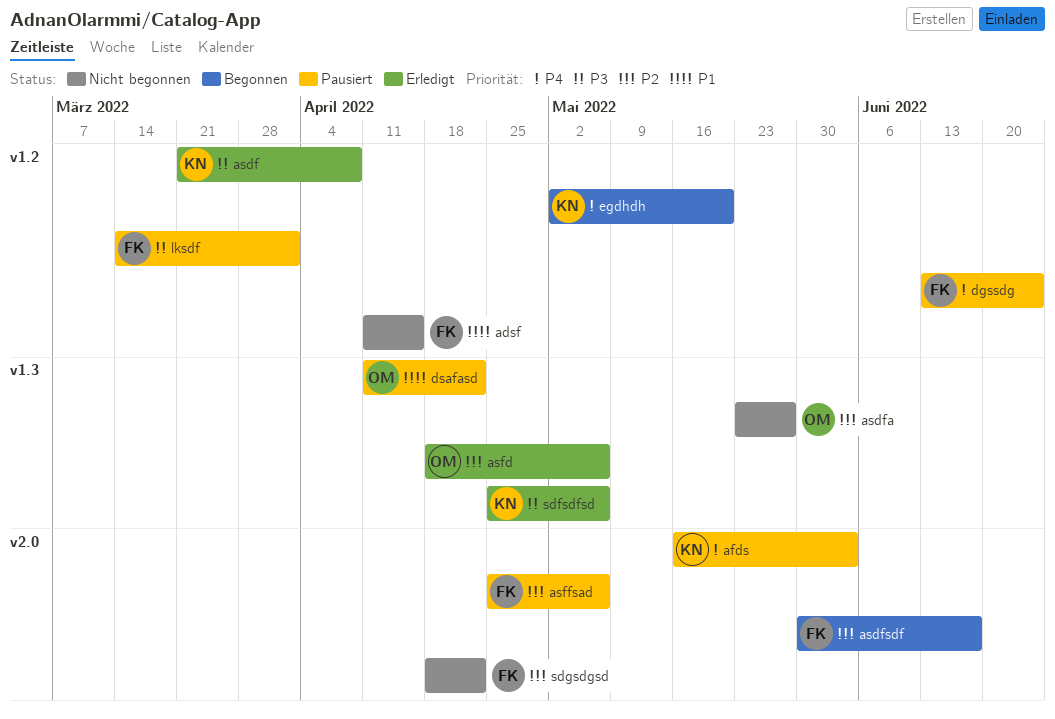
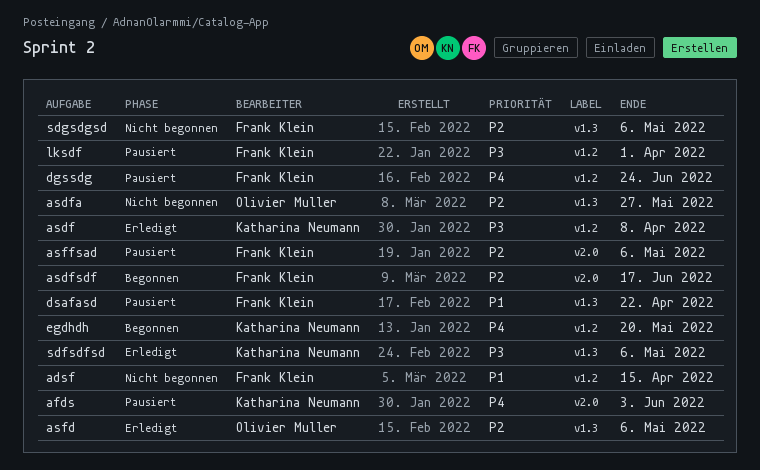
dsafasd, owner: Olivier Muller -> Frank Klein
sdgsdgsd, label: v2.0 -> v1.3
sdgsdgsd, due: Apr 22 -> May 6

